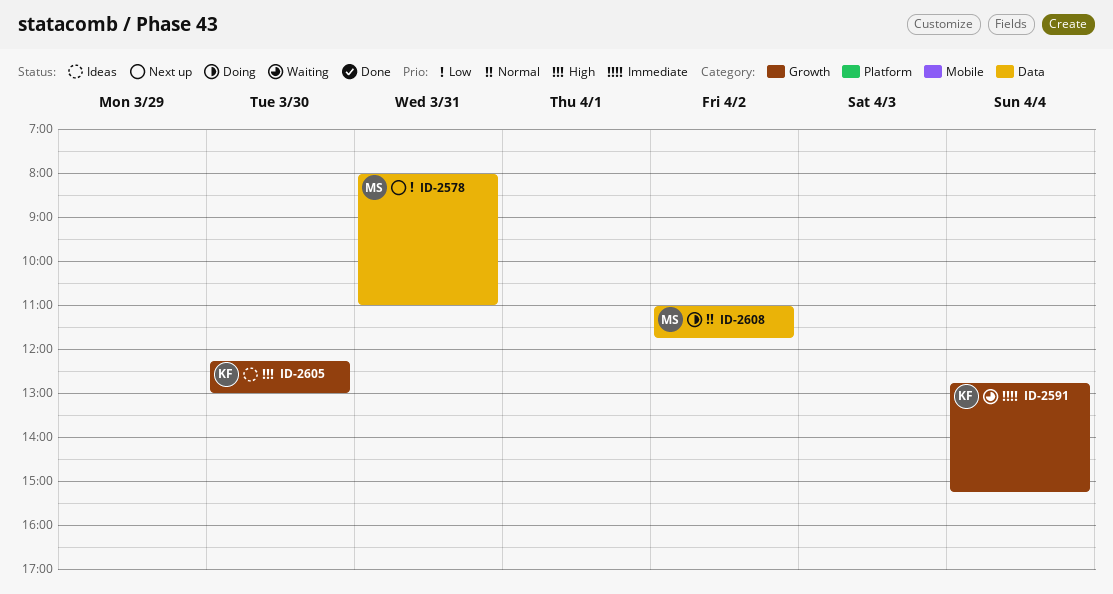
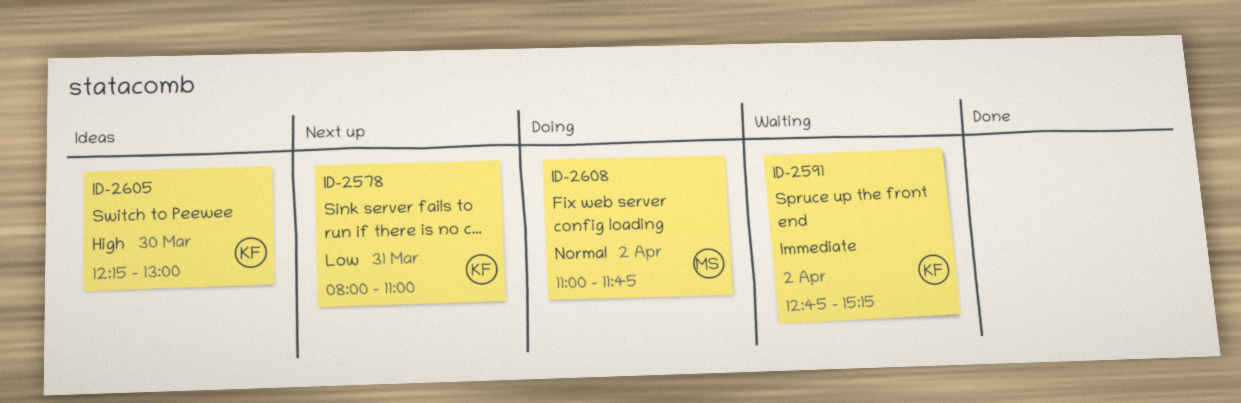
ID-2578, owner: MS -> KF
ID-2591, day: Apr 4 -> Apr 2

